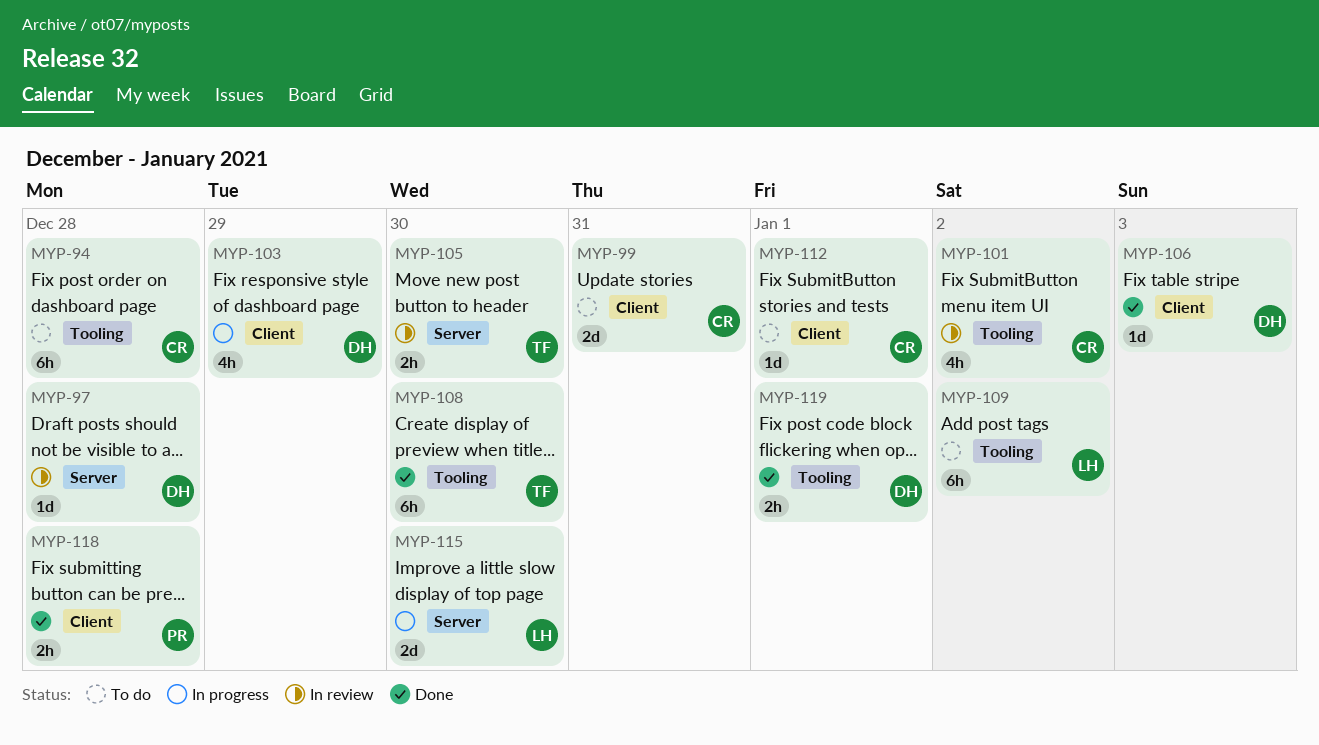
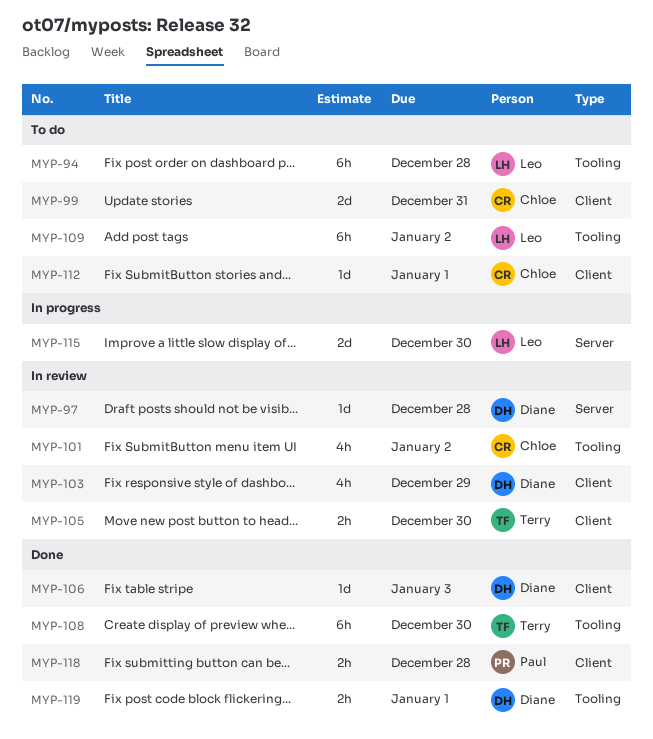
MYP-94, owner: Chloe -> Leo
MYP-103, status: In progress -> In review
MYP-105, label: Server -> Client

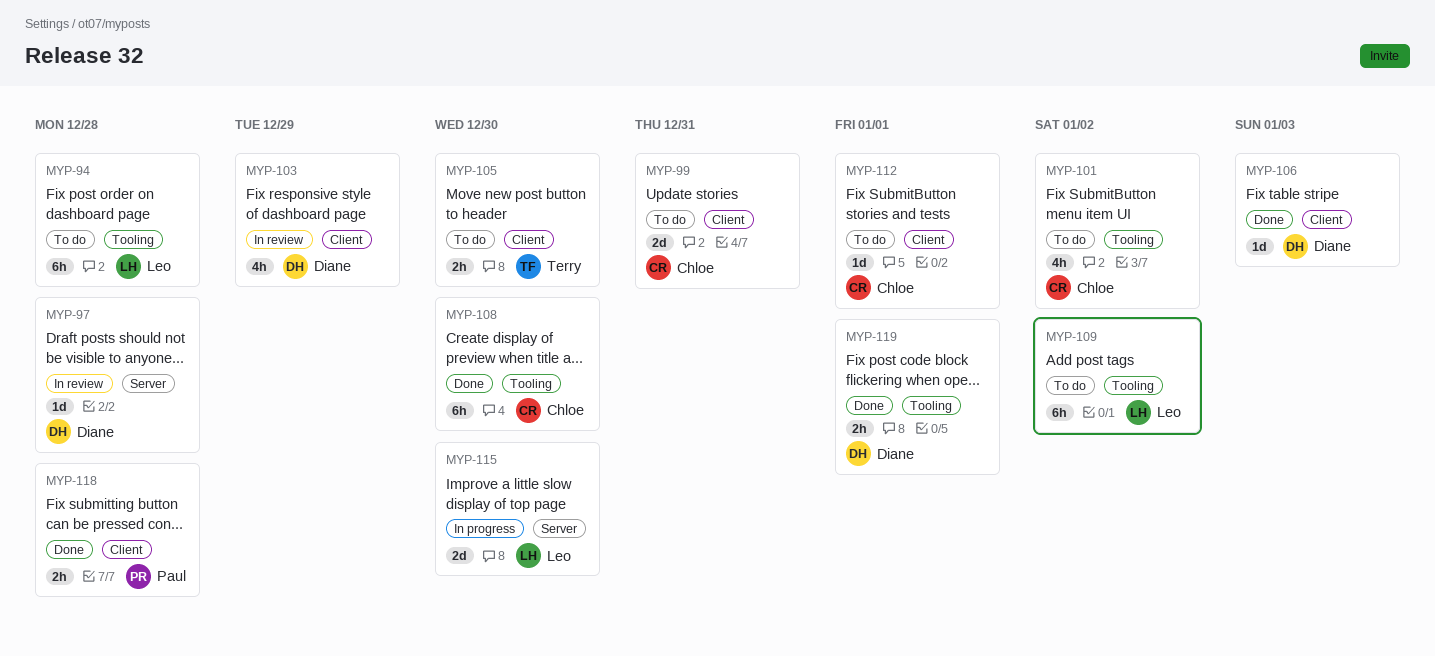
MYP-101, status: In review -> To do
MYP-105, status: In review -> To do
MYP-108, owner: Terry -> Chloe

